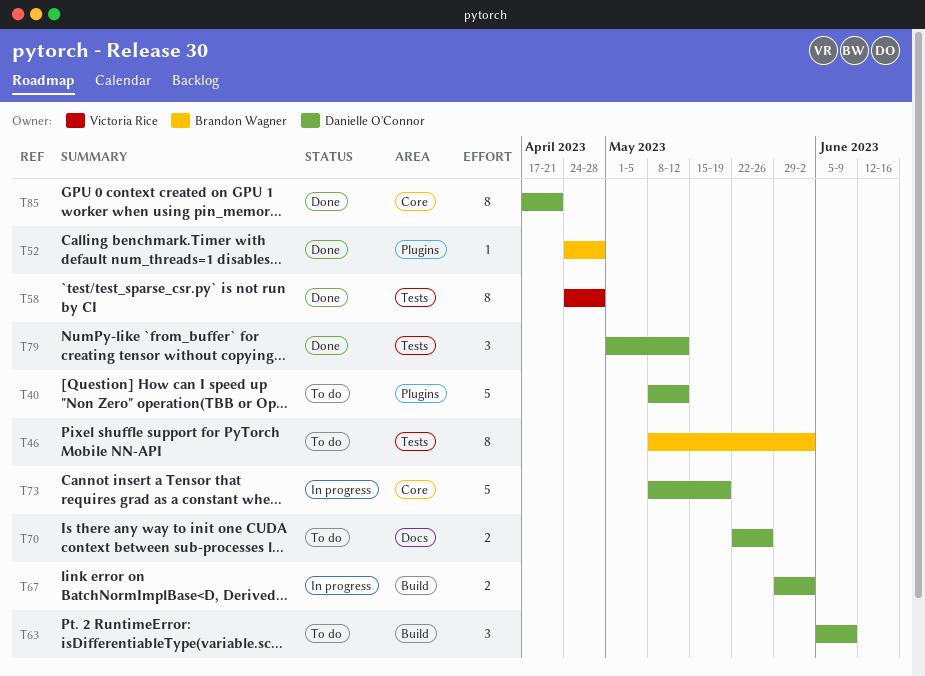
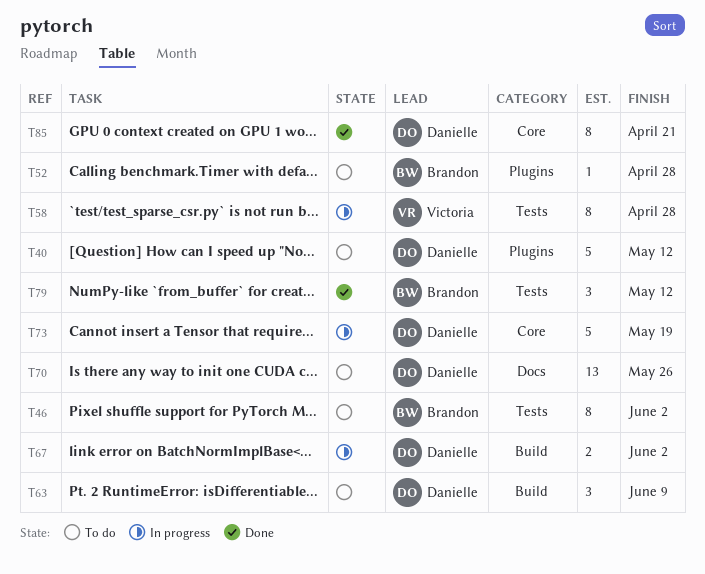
T52, status: Done -> To do
T58, status: Done -> In progress
T70, estimate: 2 -> 13
T79, owner: Danielle O'Connor -> Brandon Wagner

